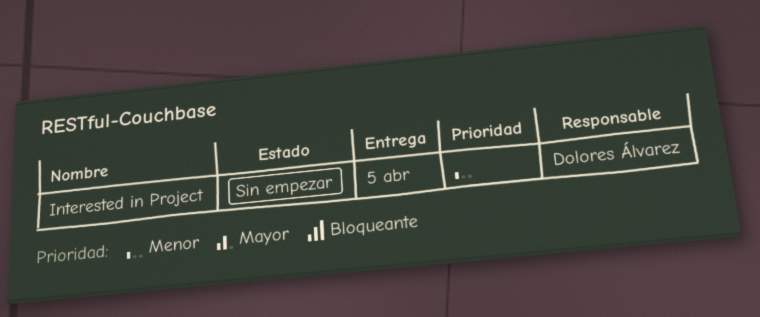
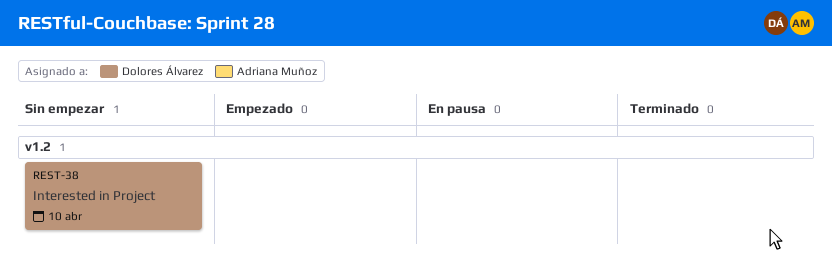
Interested in Project, due: Apr 5 -> Apr 10

